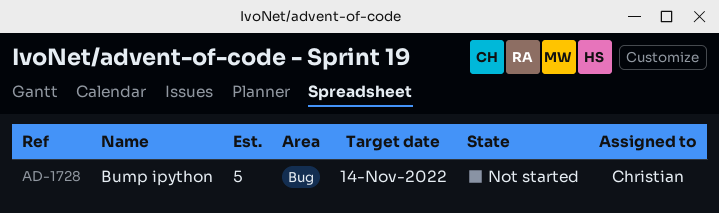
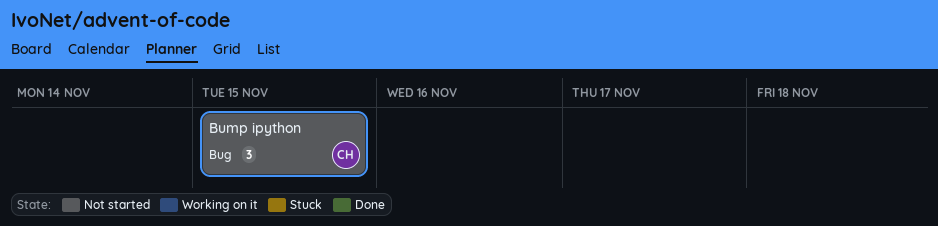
Bump ipython, estimate: 5 -> 3
Bump ipython, due: Nov 14 -> Nov 15

